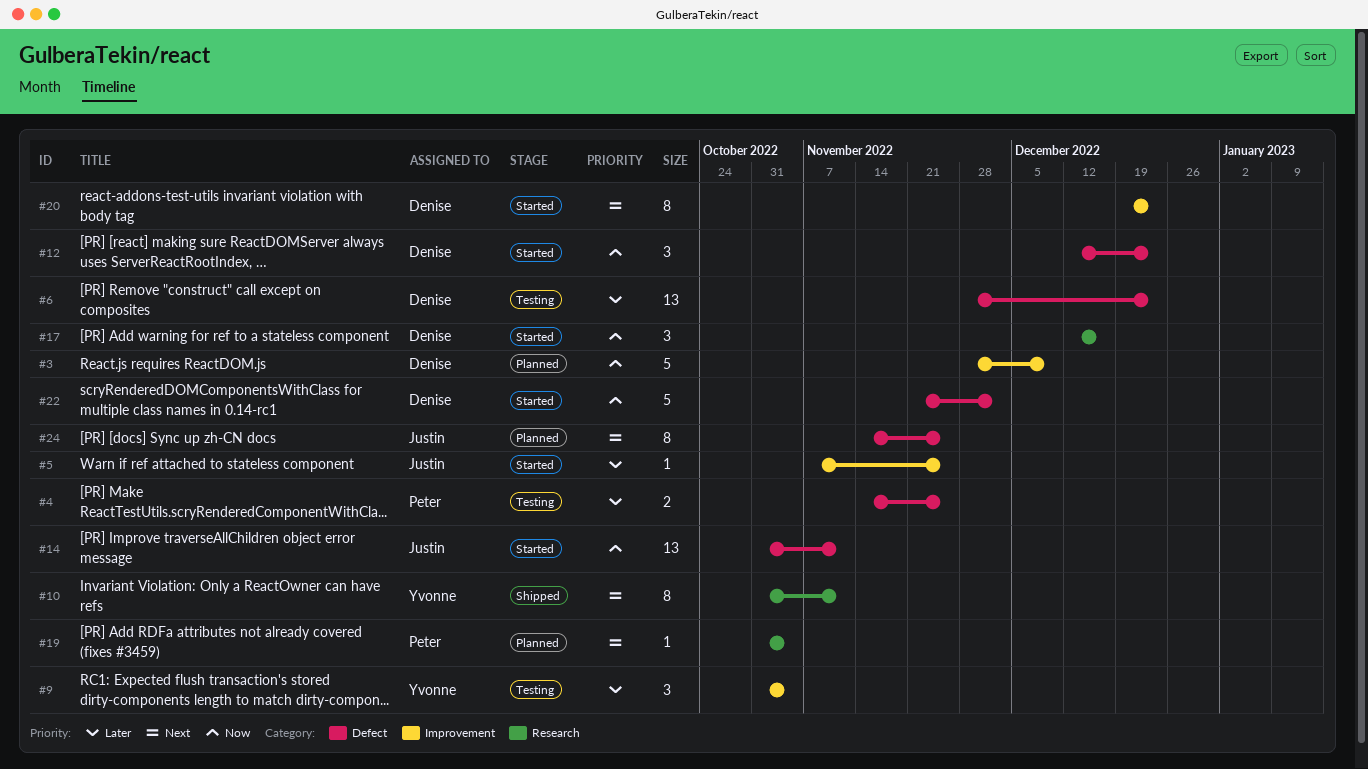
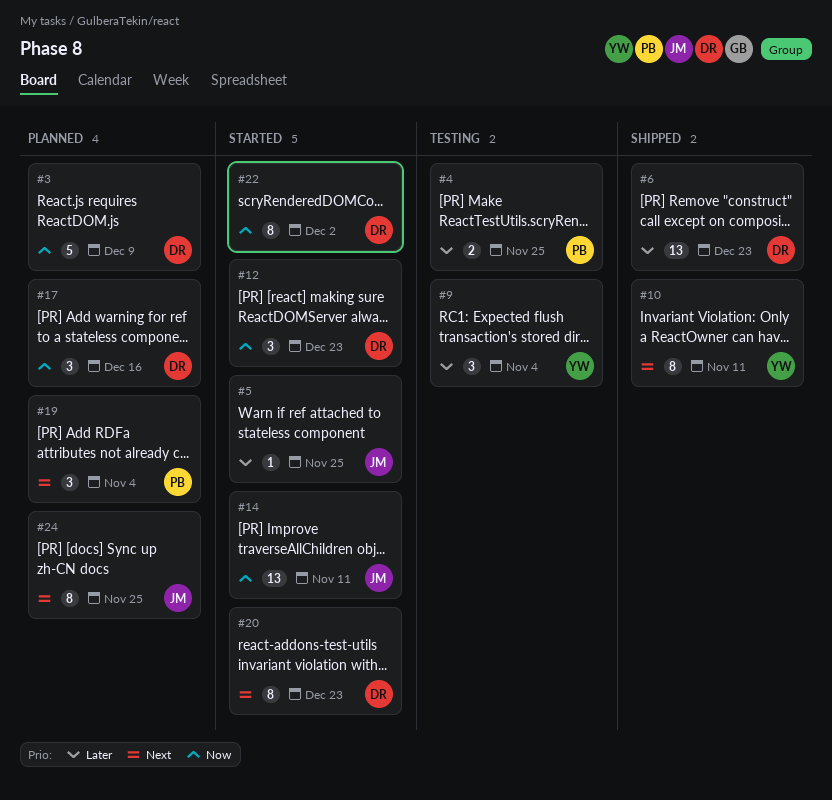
#6, status: Testing -> Shipped
#17, status: Started -> Planned
#19, estimate: 1 -> 3
#22, estimate: 5 -> 8

